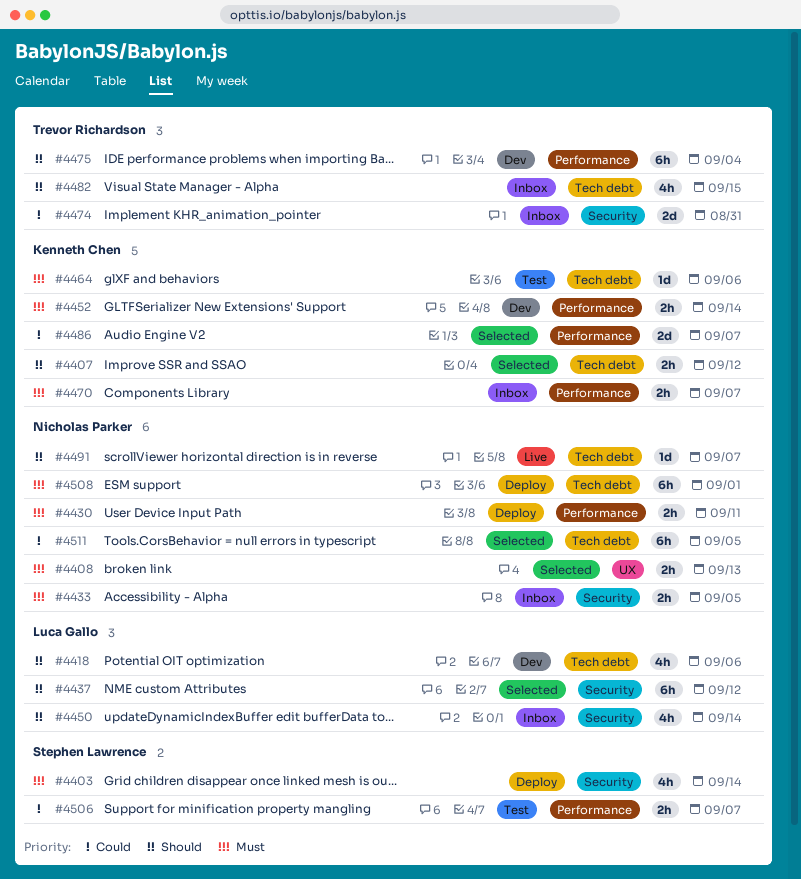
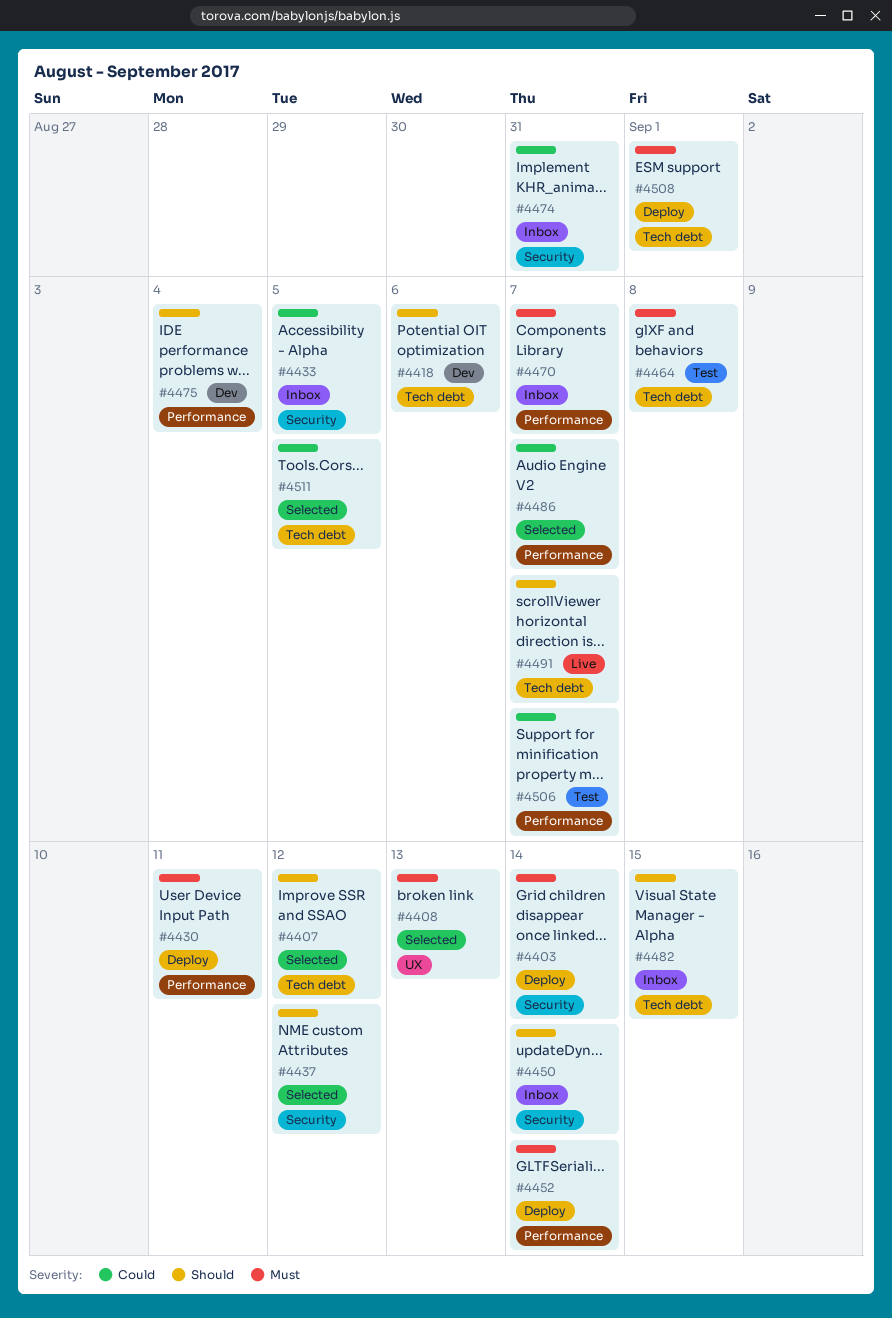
#4433, priority: Must -> Could
#4452, status: Dev -> Deploy
#4464, due: Sep 6 -> Sep 8

